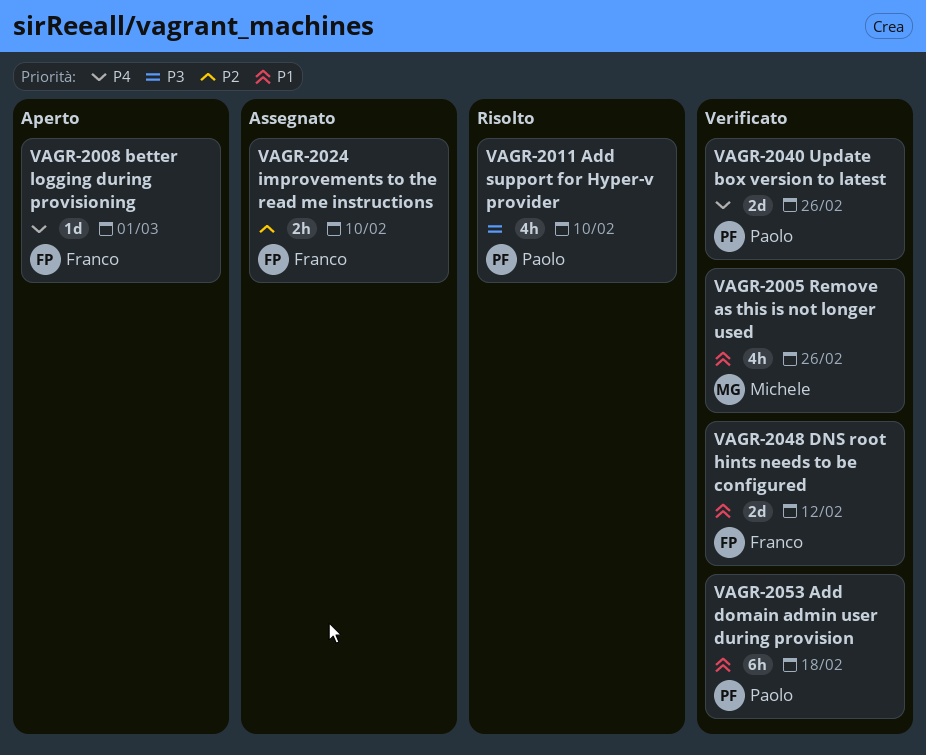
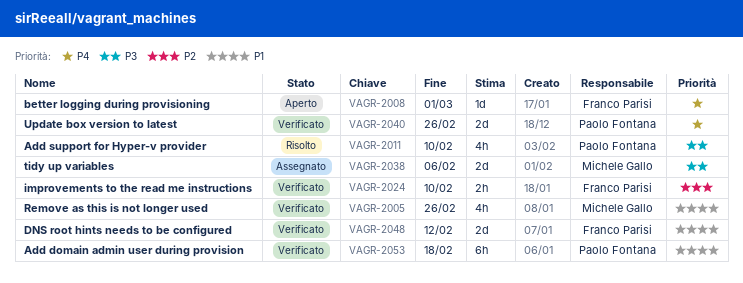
VAGR-2024, status: Assegnato -> Verificato
VAGR-2038: none -> present

